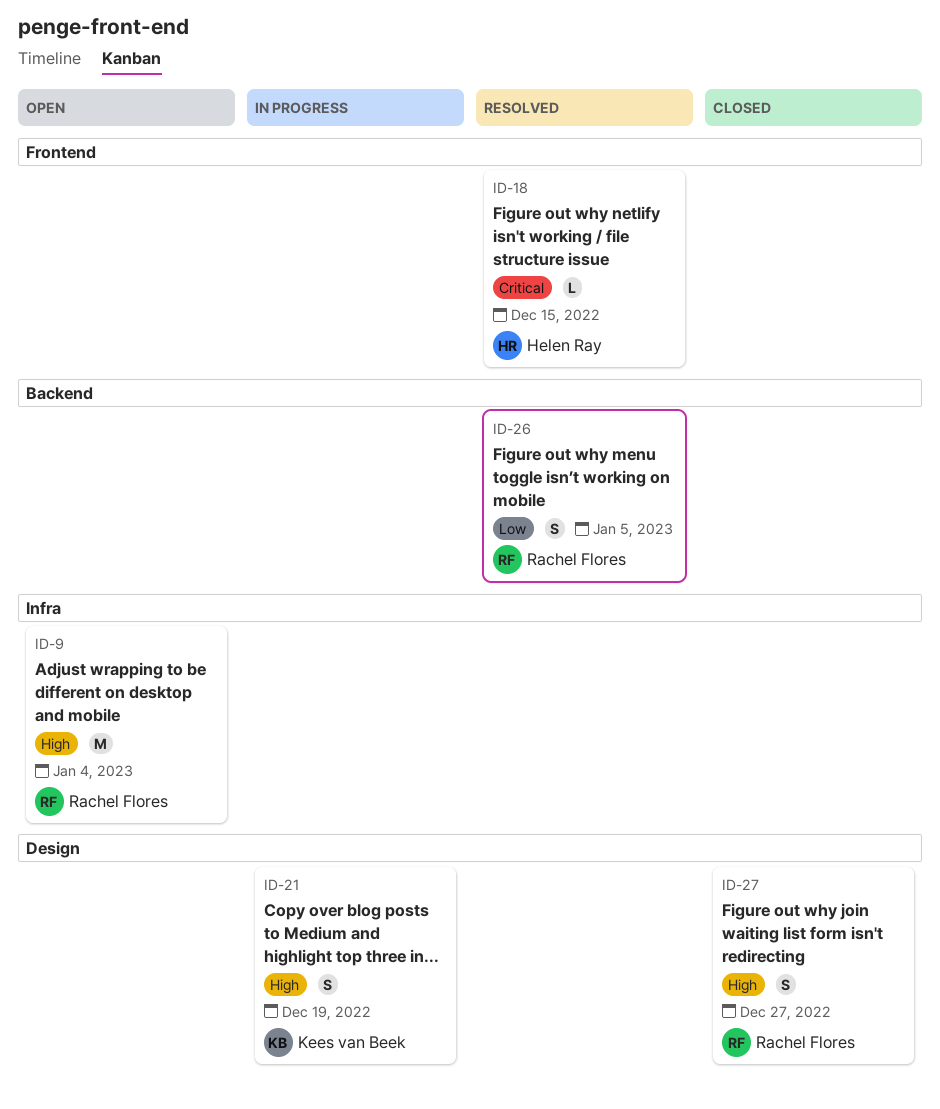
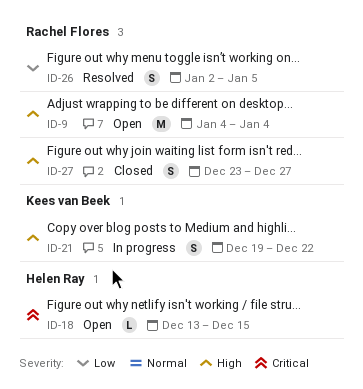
ID-18, status: Resolved -> Open
ID-21, due: Dec 19 -> Dec 22

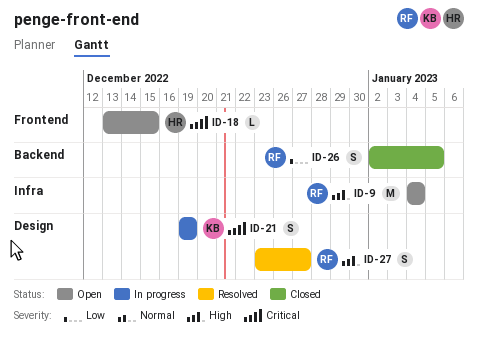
ID-21, priority: High -> Critical
ID-21, due: Dec 22 -> Dec 19
ID-26, status: Resolved -> Closed
ID-27, status: Closed -> Resolved

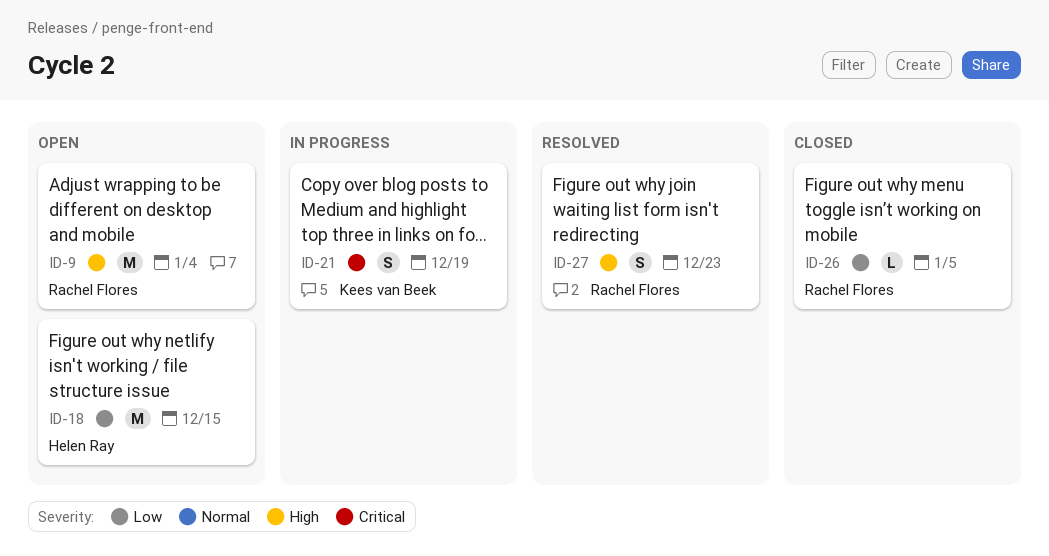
ID-18, priority: Critical -> Low
ID-18, estimate: L -> M
ID-26, estimate: S -> L
ID-27, due: Dec 27 -> Dec 23

